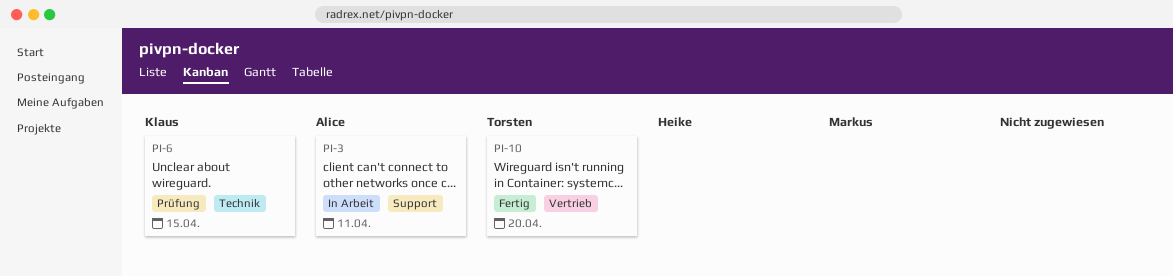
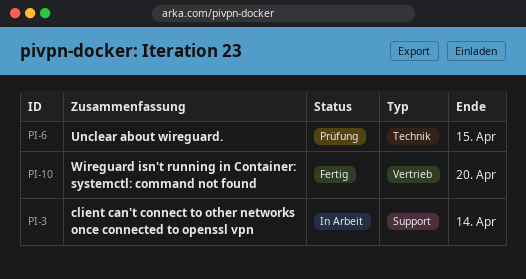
PI-3, due: Apr 11 -> Apr 14

